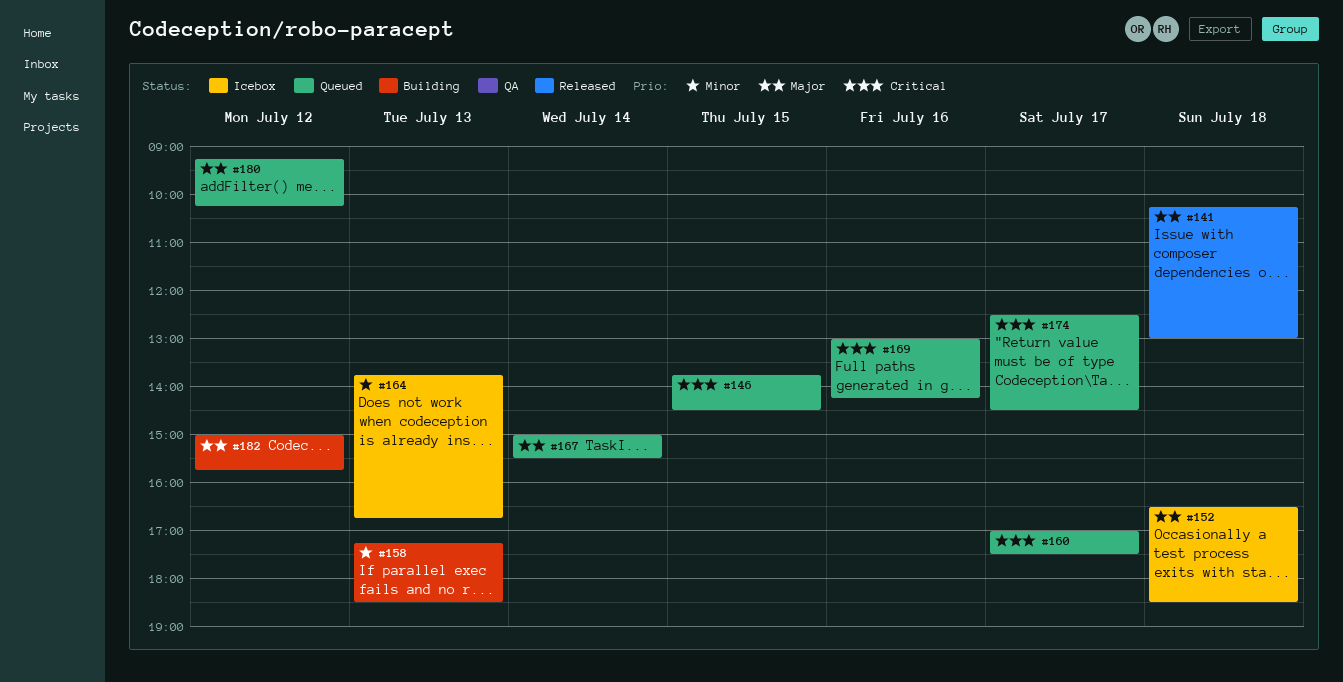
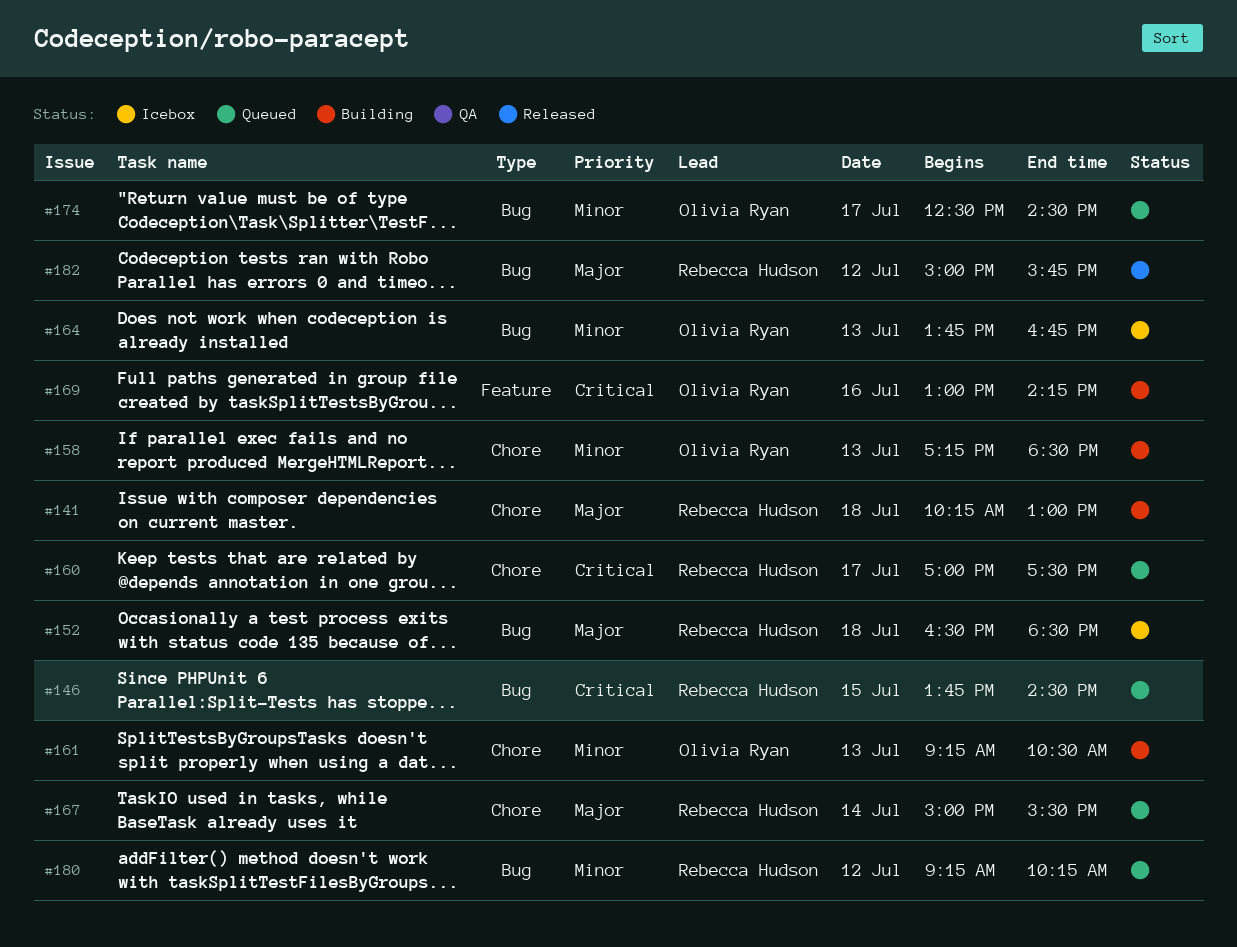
#141, status: Released -> Building
#161: none -> present
#169, status: Queued -> Building
#174, priority: Critical -> Minor
#180, priority: Major -> Minor
#182, status: Building -> Released

